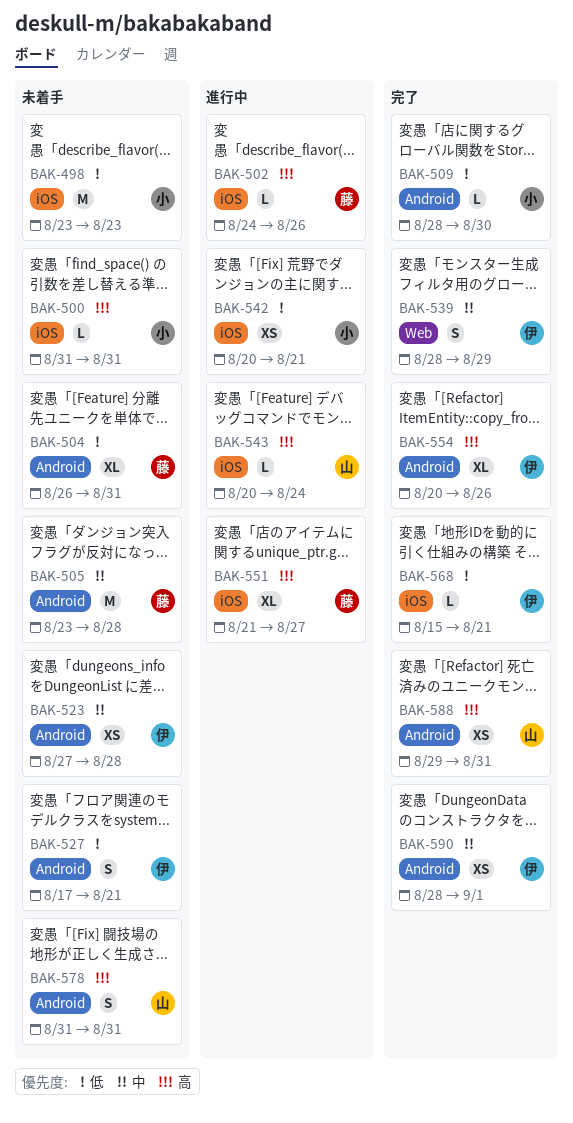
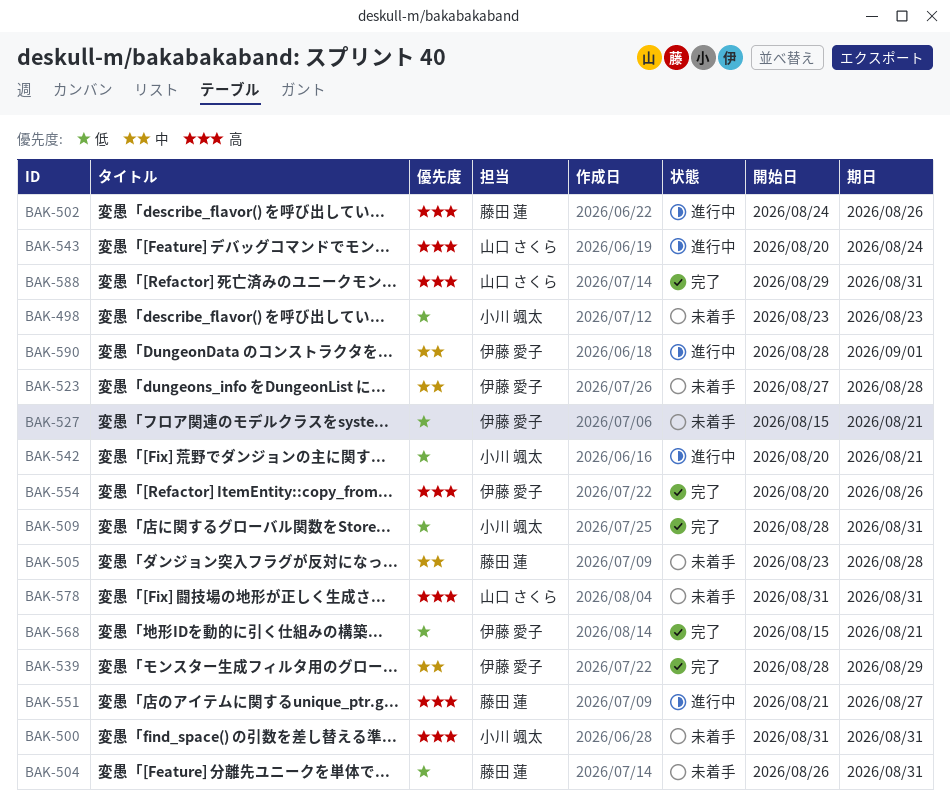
BAK-509, due: Aug 30 -> Aug 31
BAK-527, start: Aug 17 -> Aug 15
BAK-590, status: 完了 -> 進行中

